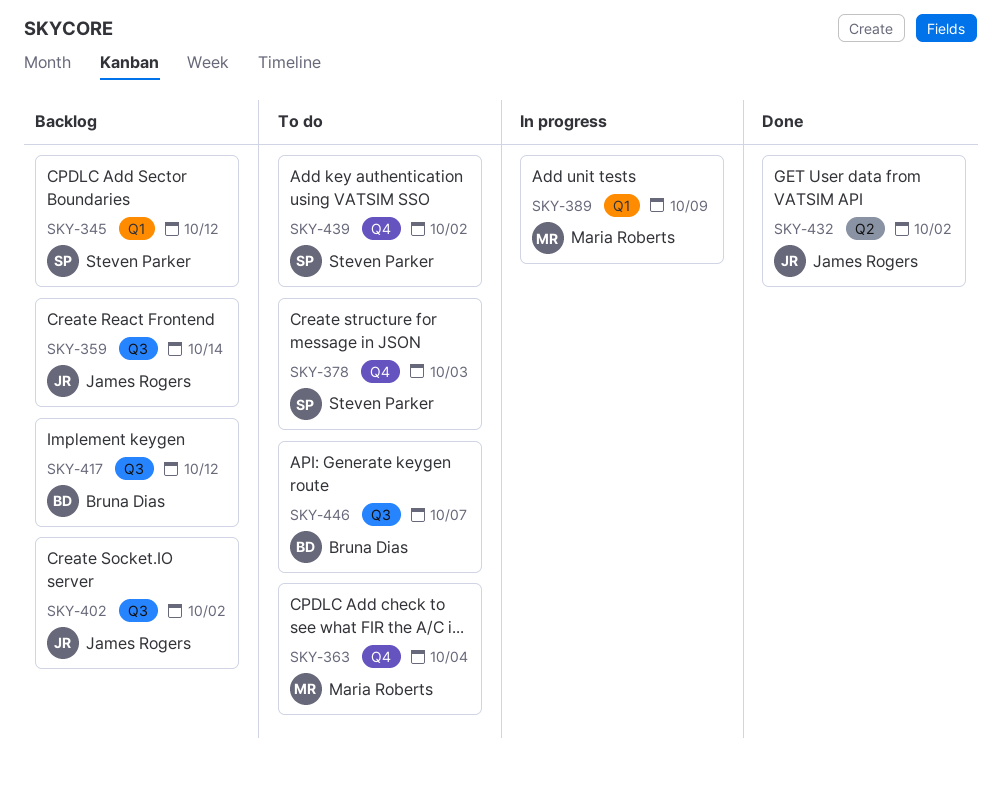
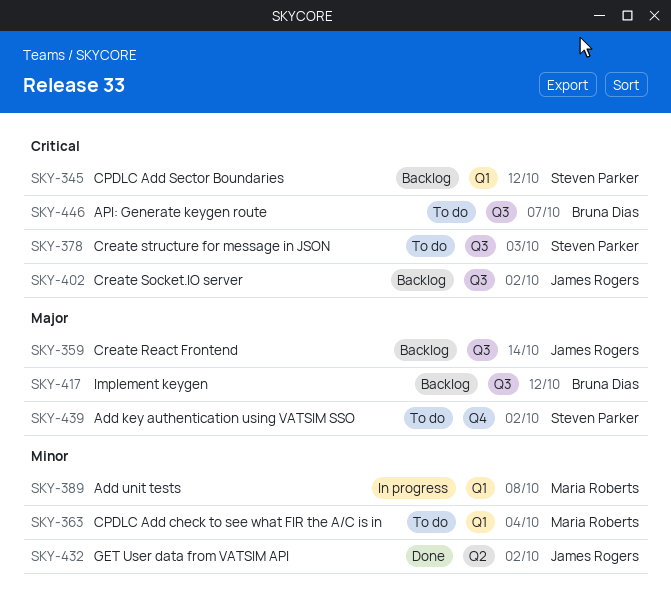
SKY-363, label: Q4 -> Q1
SKY-378, label: Q4 -> Q3
SKY-389, due: Oct 9 -> Oct 8

